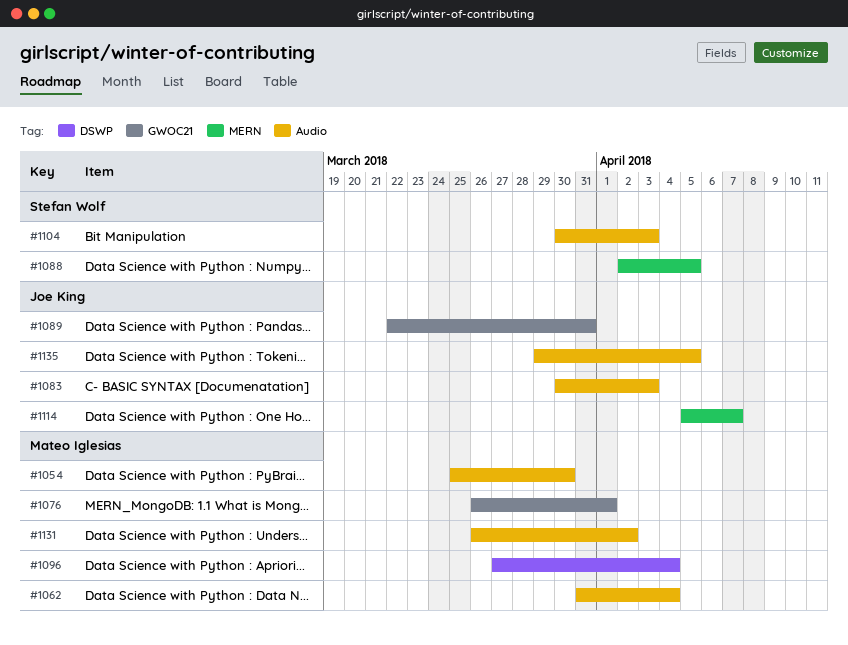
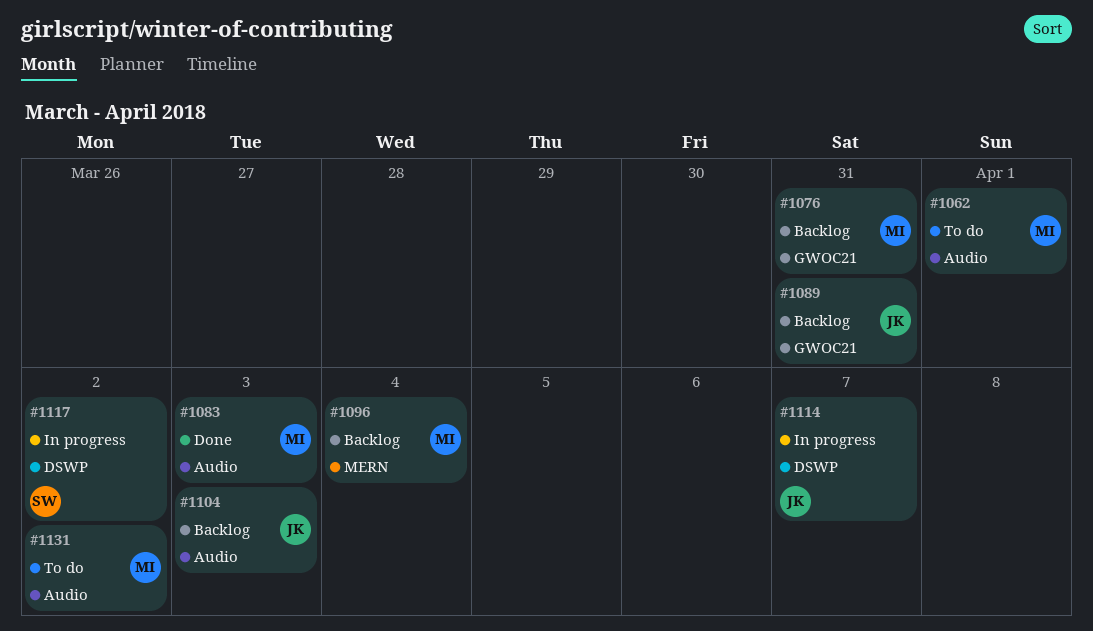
#1054: present -> none
#1062, due: Apr 4 -> Apr 1
#1076, due: Apr 1 -> Mar 31
#1083, owner: Joe King -> Mateo Iglesias
#1088: present -> none
#1096, label: DSWP -> MERN
#1104, owner: Stefan Wolf -> Joe King
#1114, label: MERN -> DSWP
#1117: none -> present
#1135: present -> none

